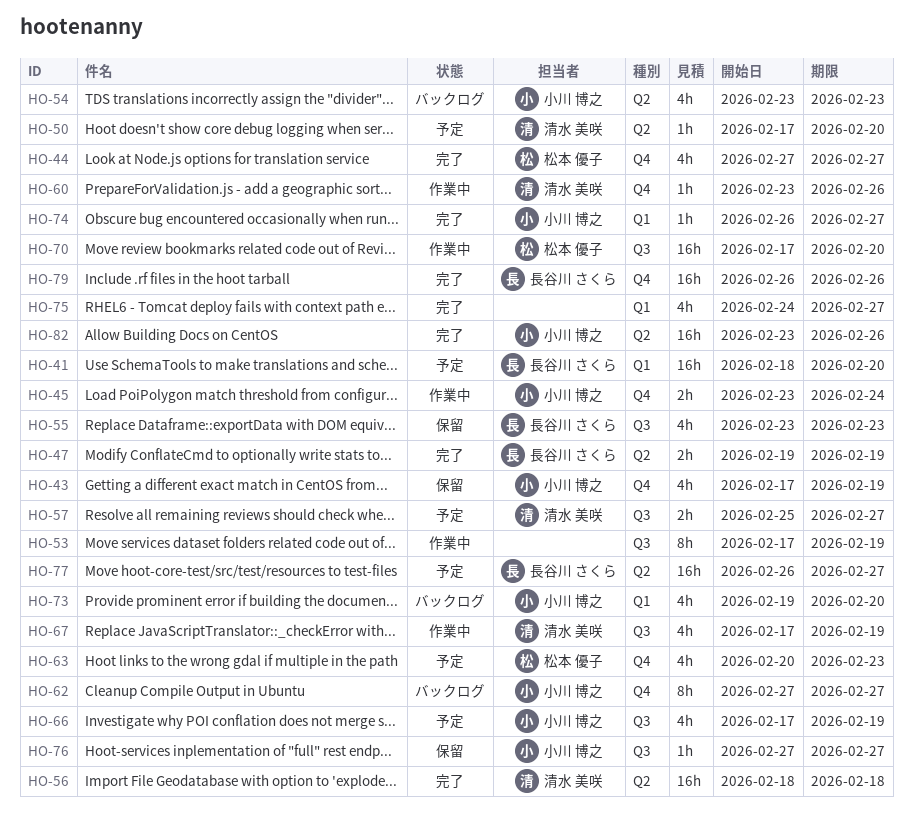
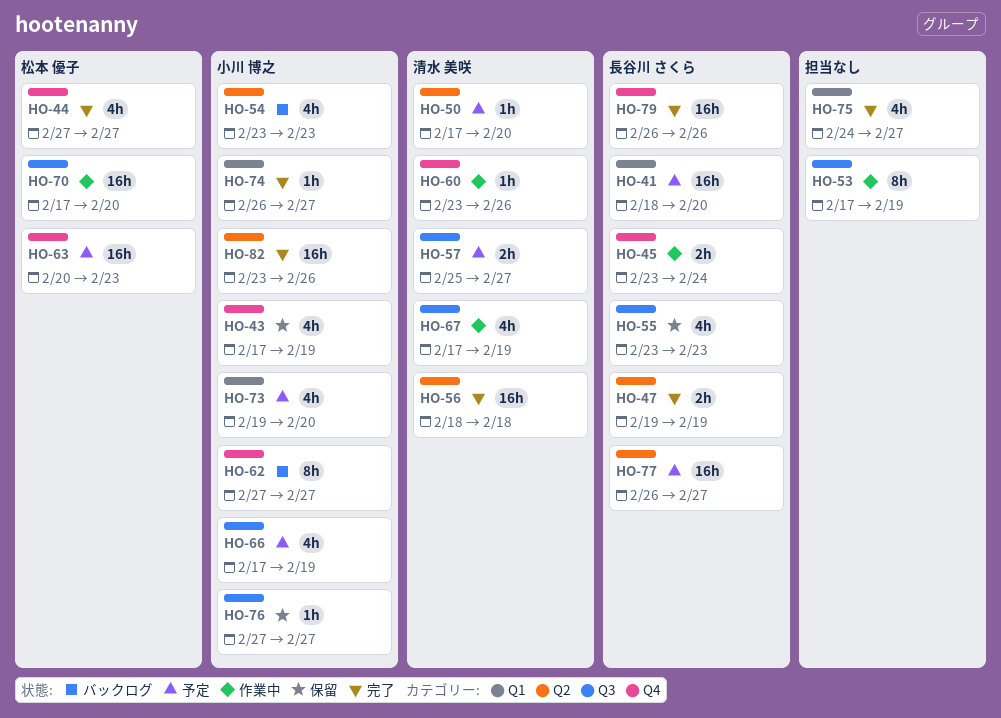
HO-45, owner: 小川 博之 -> 長谷川 さくら
HO-63, estimate: 4h -> 16h
HO-73, status: バックログ -> 予定

